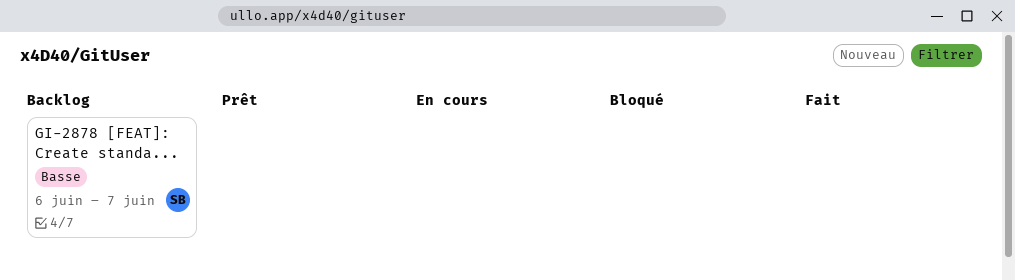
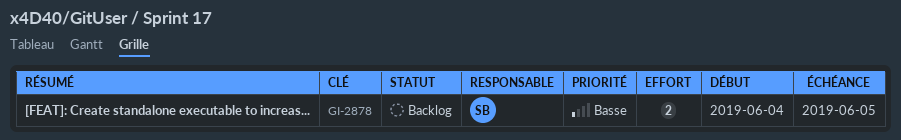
GI-2878, start: Jun 6 -> Jun 4
GI-2878, due: Jun 7 -> Jun 5

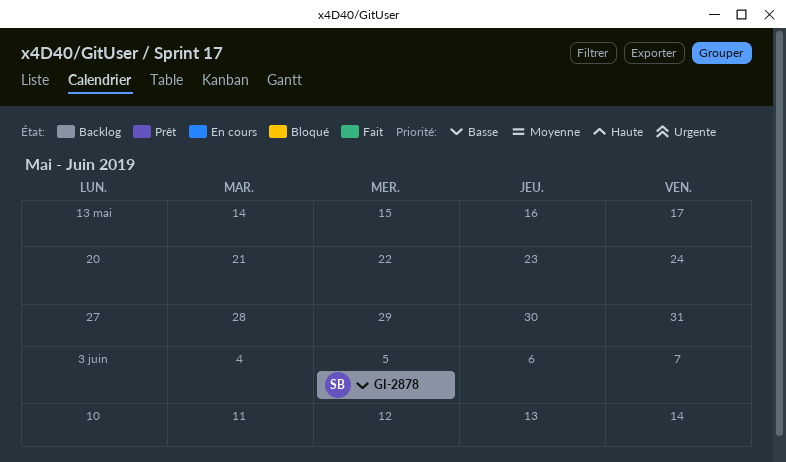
GI-2878, start: Jun 4 -> Jun 5

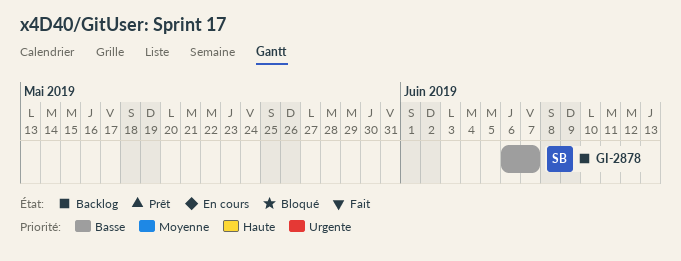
GI-2878, start: Jun 5 -> Jun 6
GI-2878, due: Jun 5 -> Jun 7

